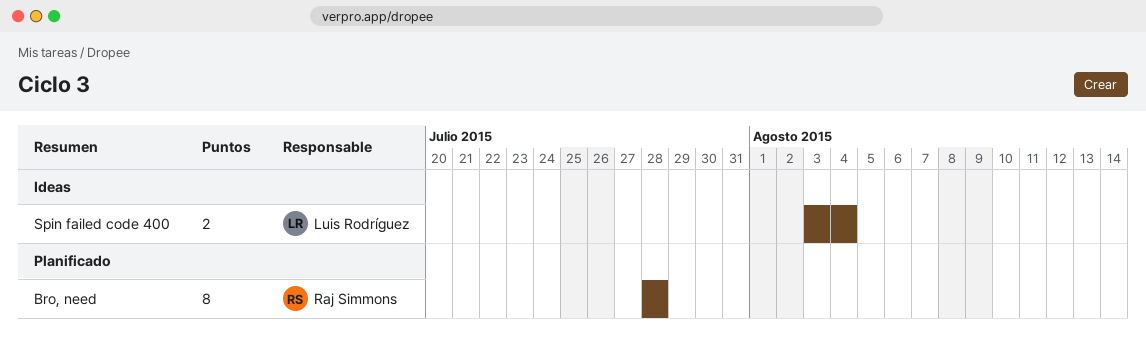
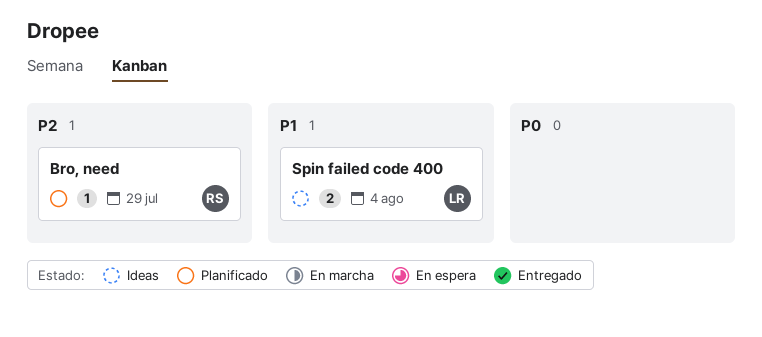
Bro, need, estimate: 8 -> 1
Bro, need, due: Jul 28 -> Jul 29

